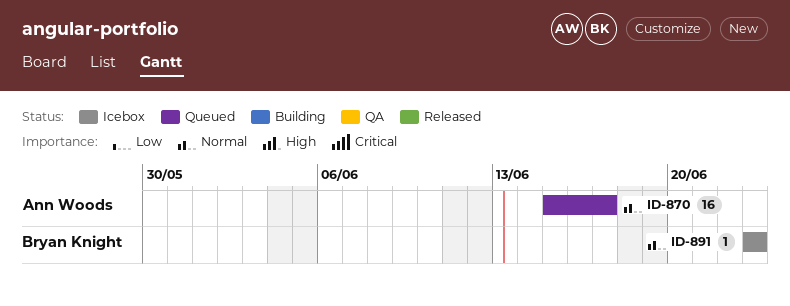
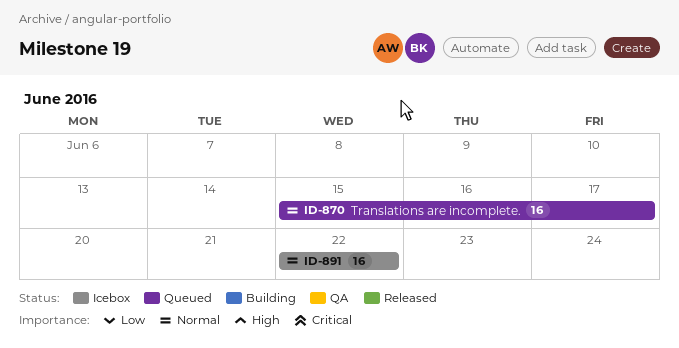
ID-891, estimate: 1 -> 16
ID-891, start: Jun 23 -> Jun 22
ID-891, due: Jun 23 -> Jun 22

